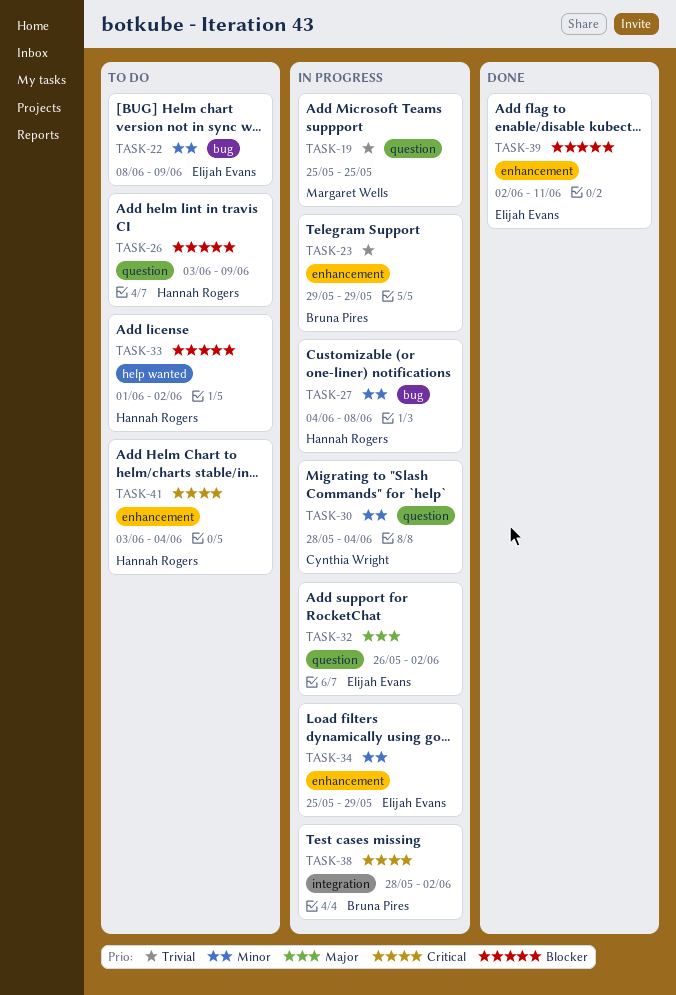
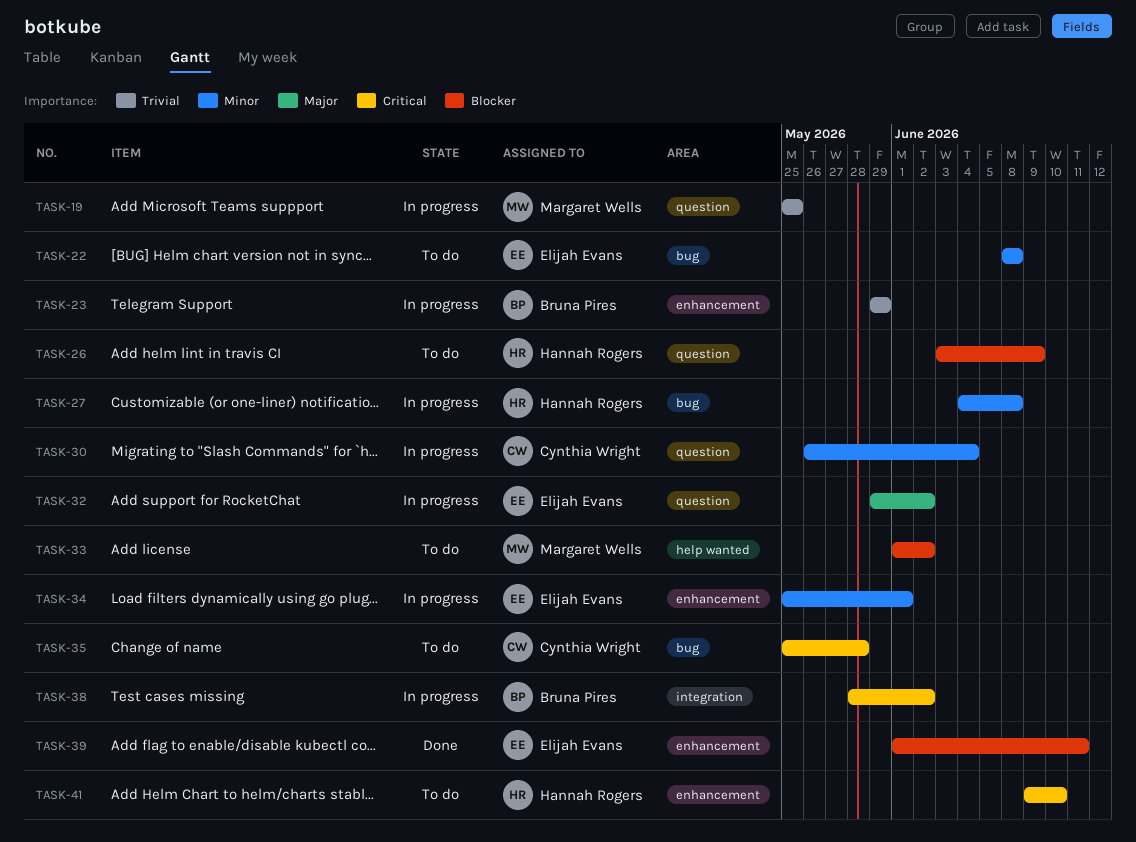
TASK-22, due: Jun 9 -> Jun 8
TASK-30, start: May 28 -> May 26
TASK-32, start: May 26 -> May 29
TASK-33, owner: Hannah Rogers -> Margaret Wells
TASK-34, due: May 29 -> Jun 1
TASK-35: none -> present
TASK-39, start: Jun 2 -> Jun 1
TASK-41, start: Jun 3 -> Jun 9
TASK-41, due: Jun 4 -> Jun 10

